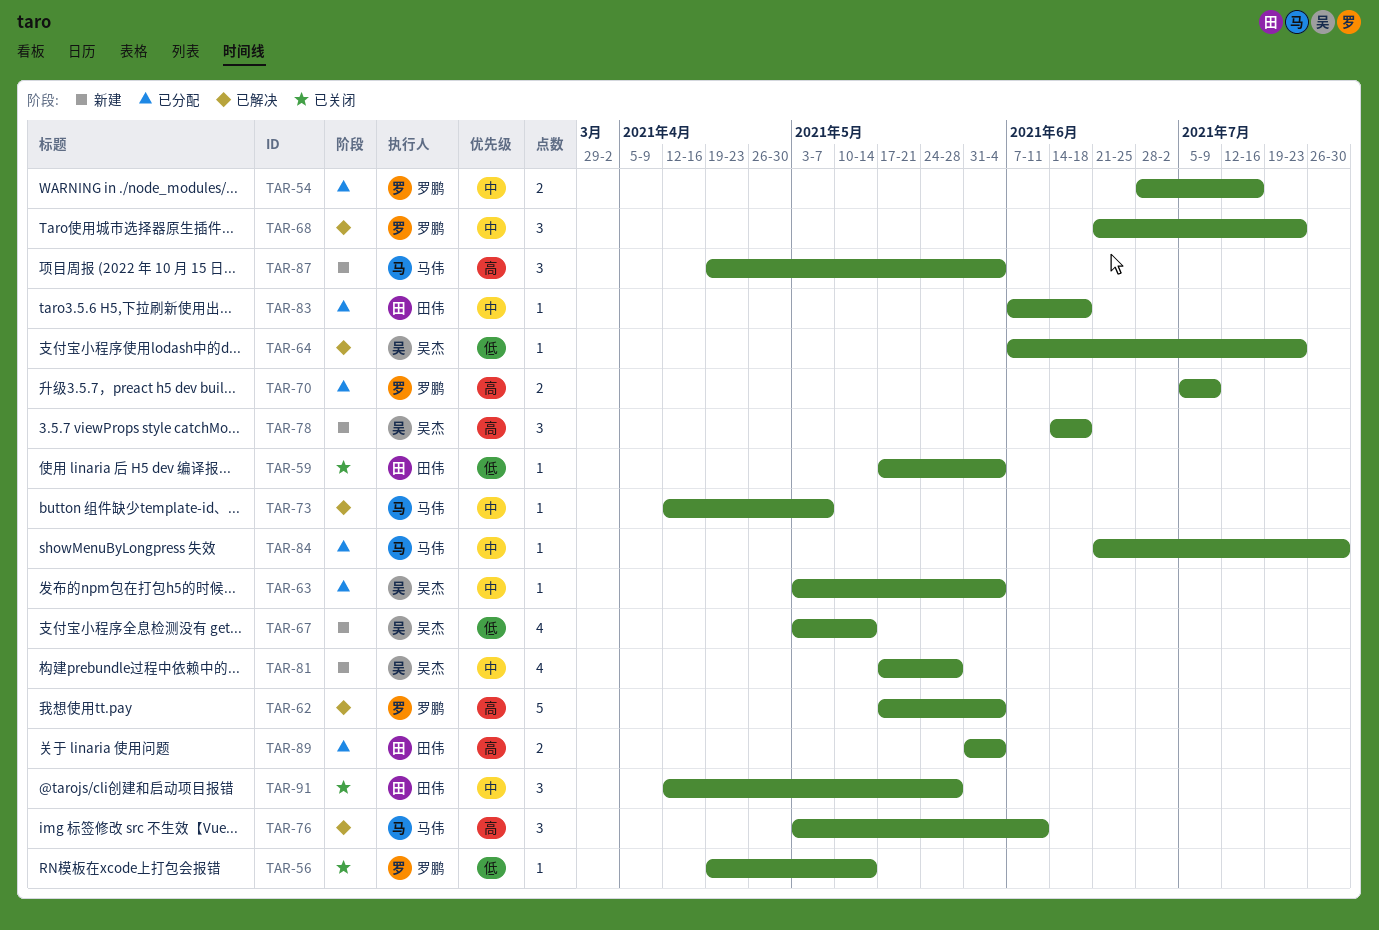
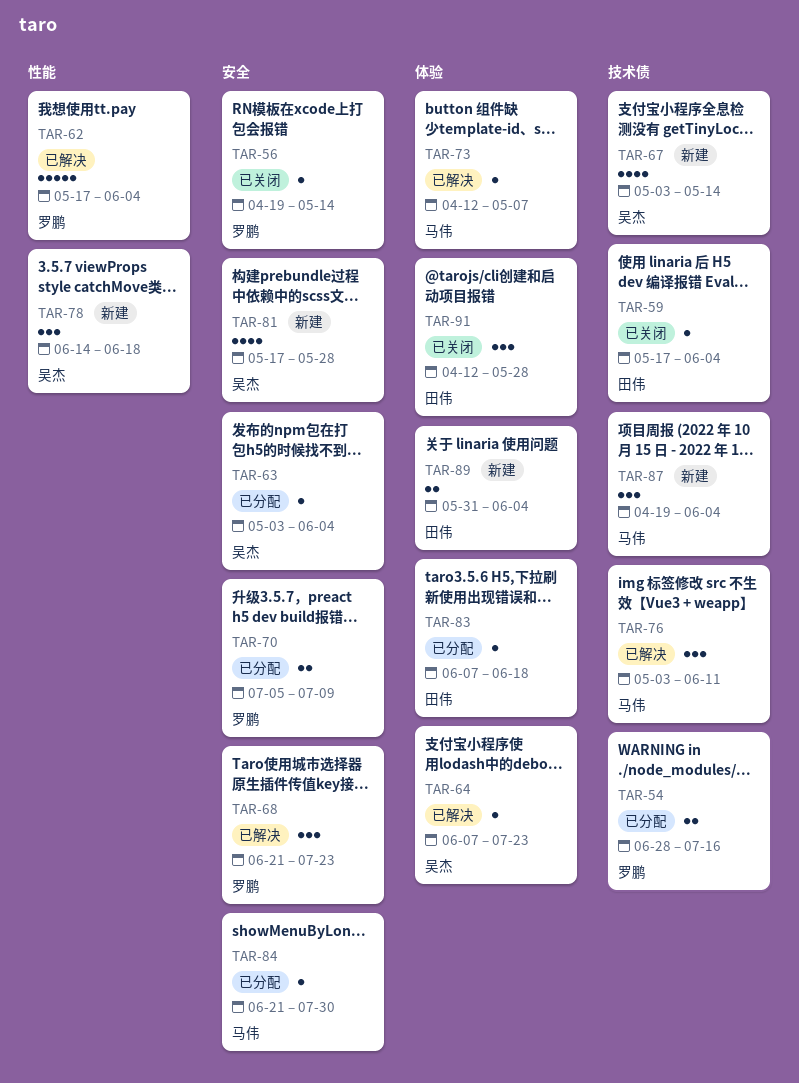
TAR-89, status: 已分配 -> 新建

